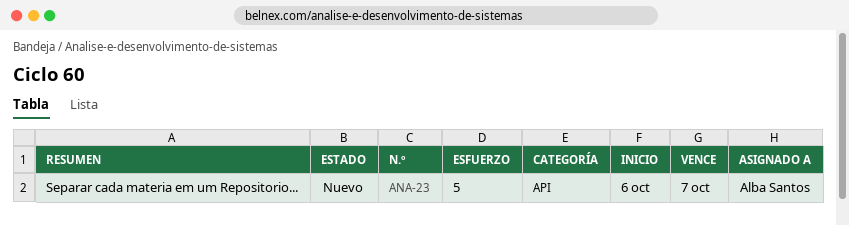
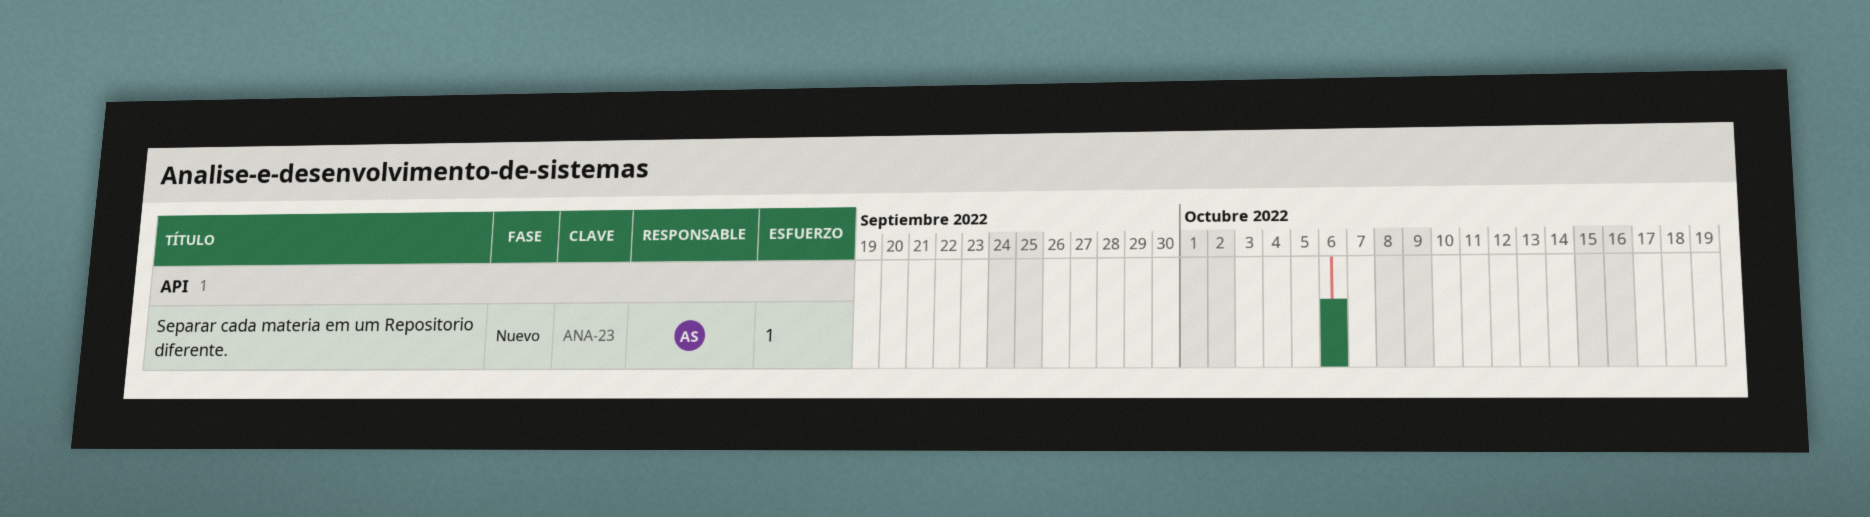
ANA-23, estimate: 5 -> 1
ANA-23, due: Oct 7 -> Oct 6

